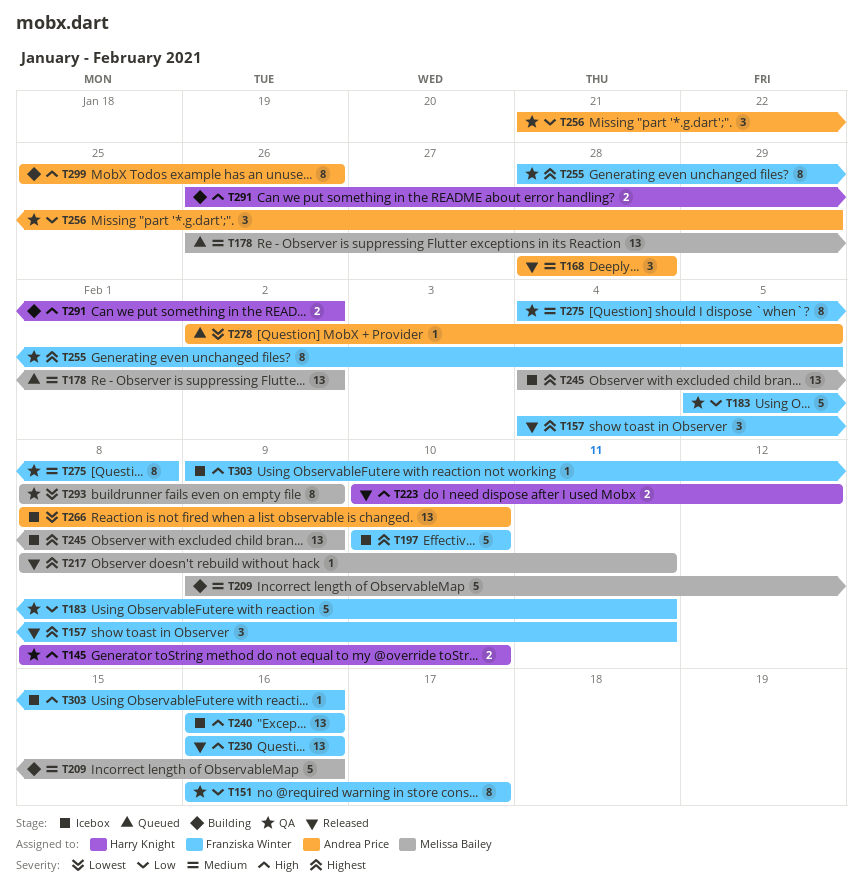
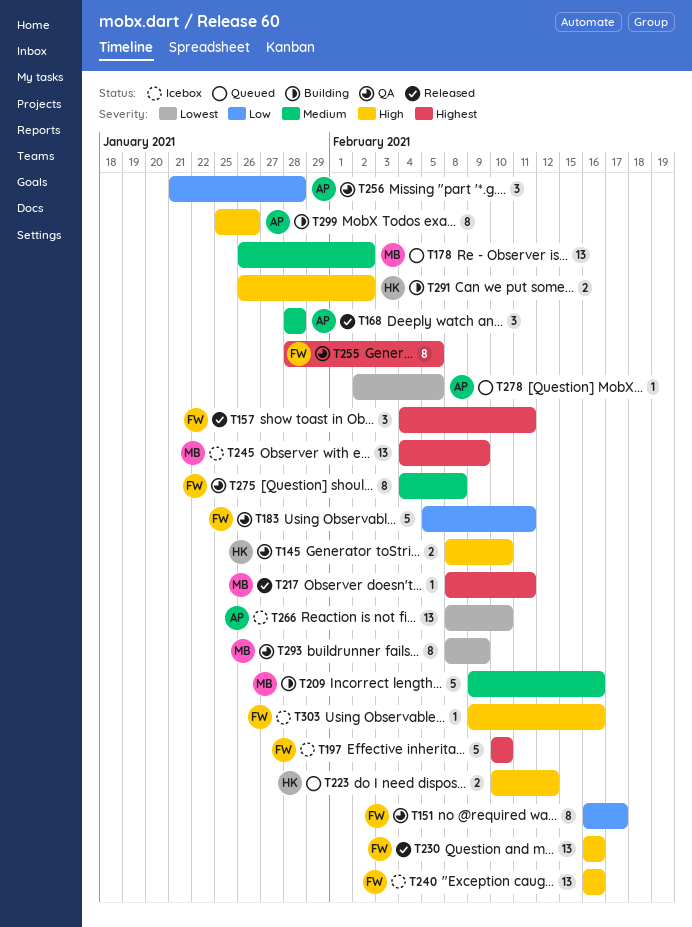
T223, status: Released -> Queued
T256, due: Jan 29 -> Jan 28

